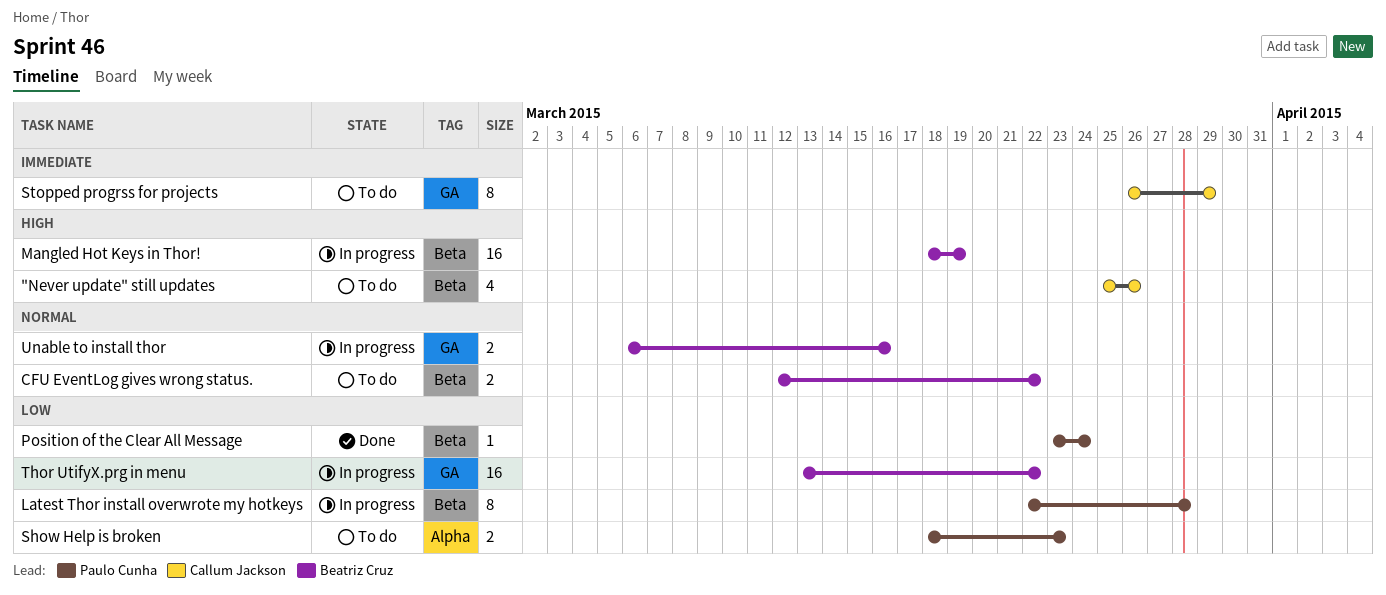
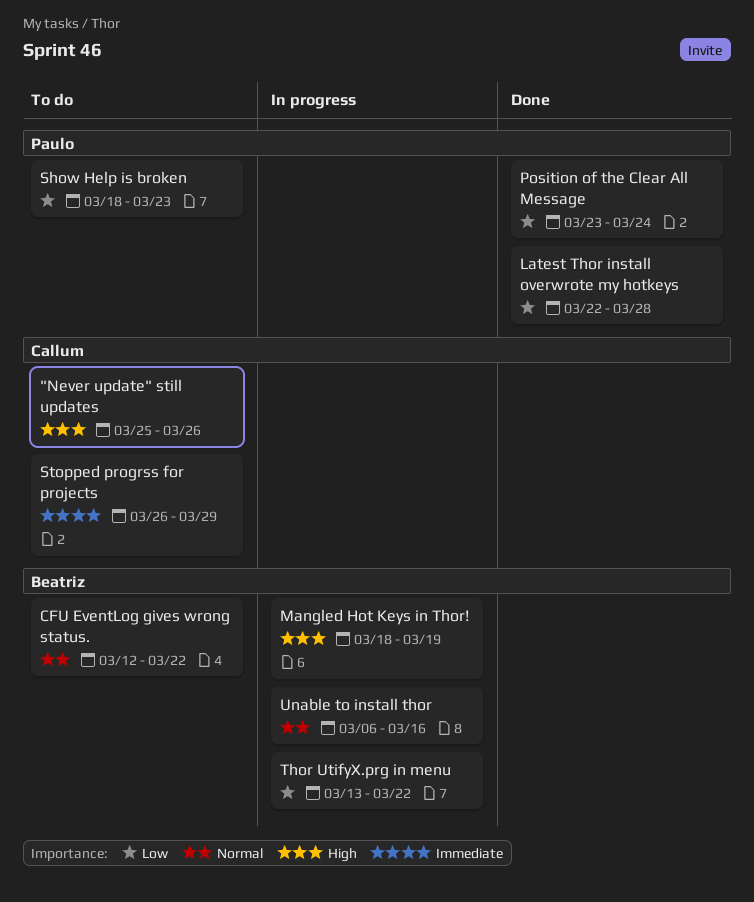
Latest Thor install overwrote my hotkeys, status: In progress -> Done

